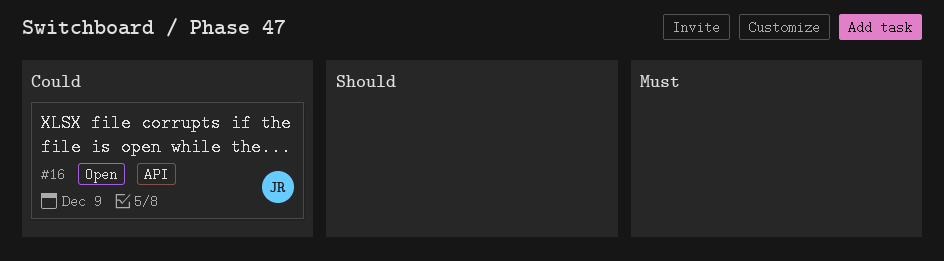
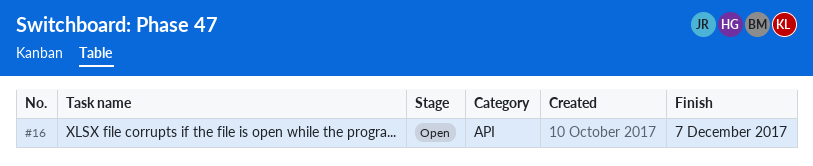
#16, due: Dec 9 -> Dec 7

